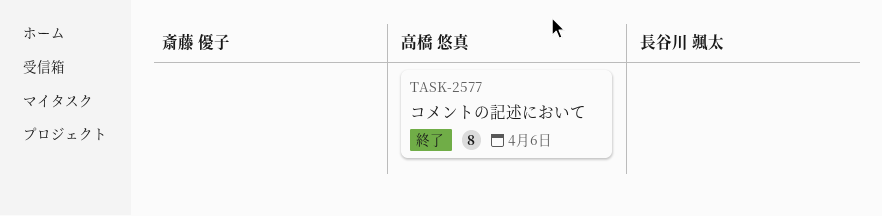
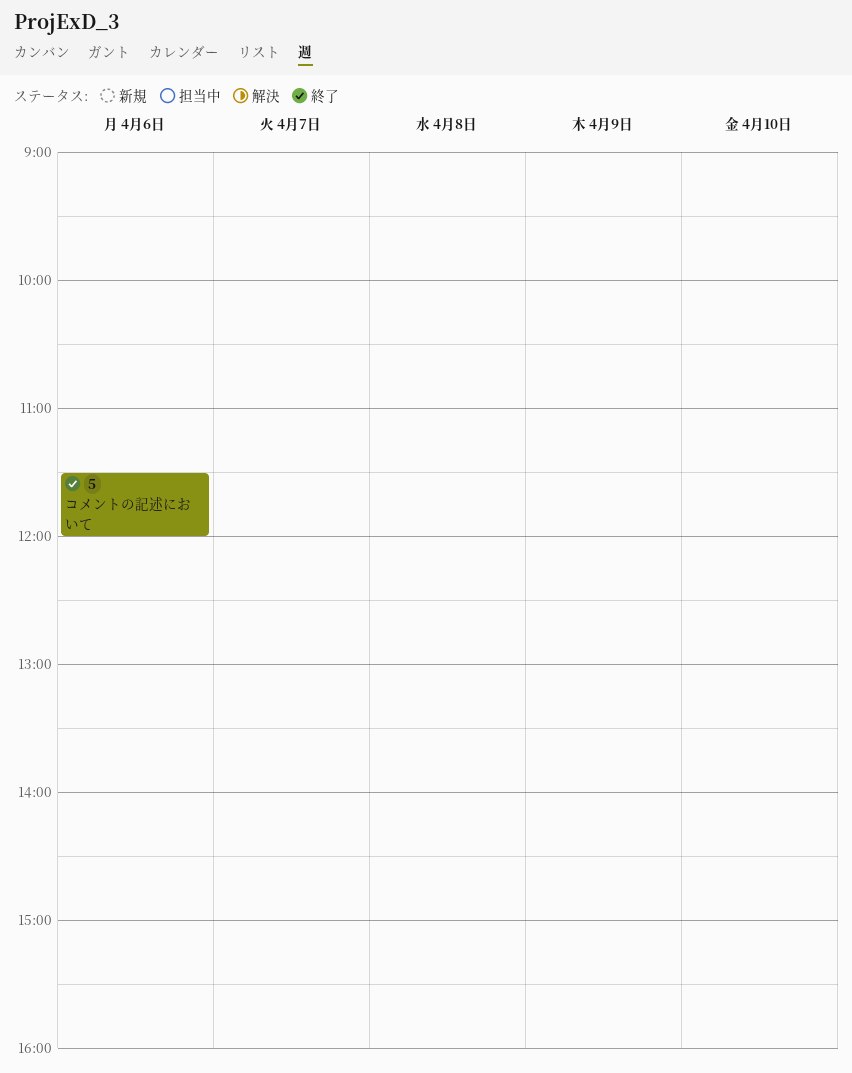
コメントの記述において, estimate: 8 -> 5

